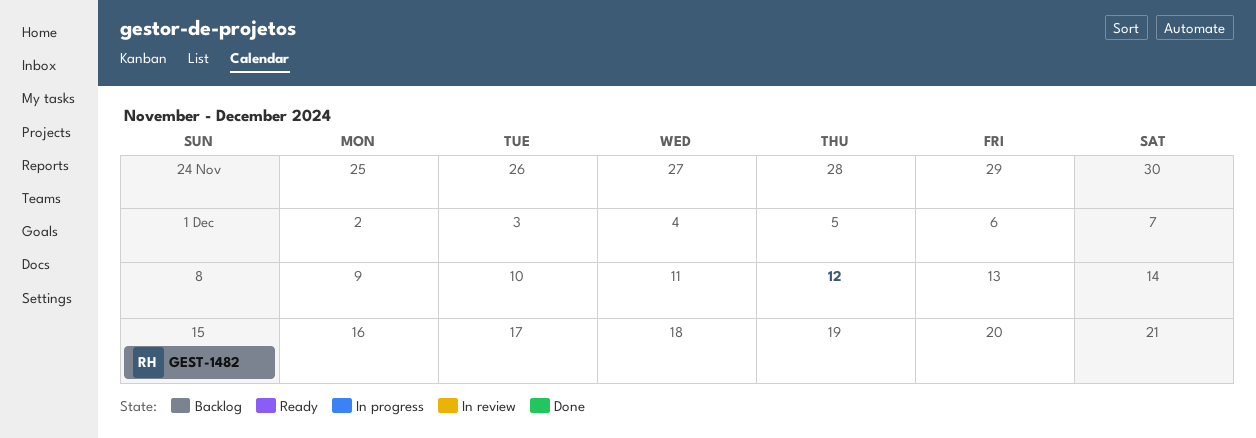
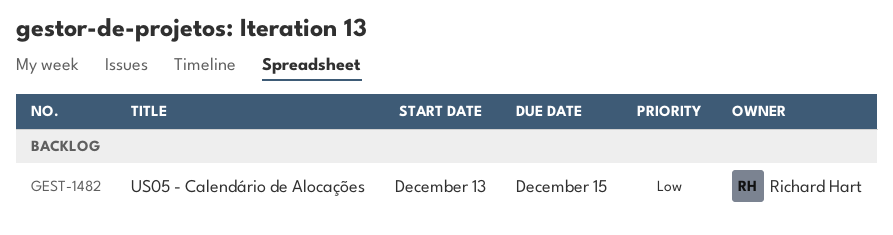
GEST-1482, start: Dec 15 -> Dec 13

